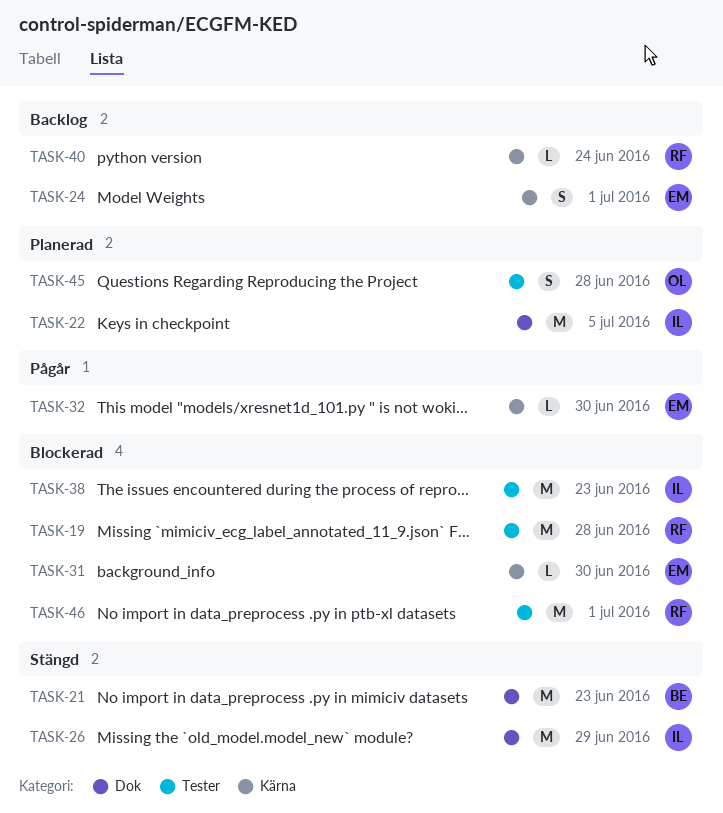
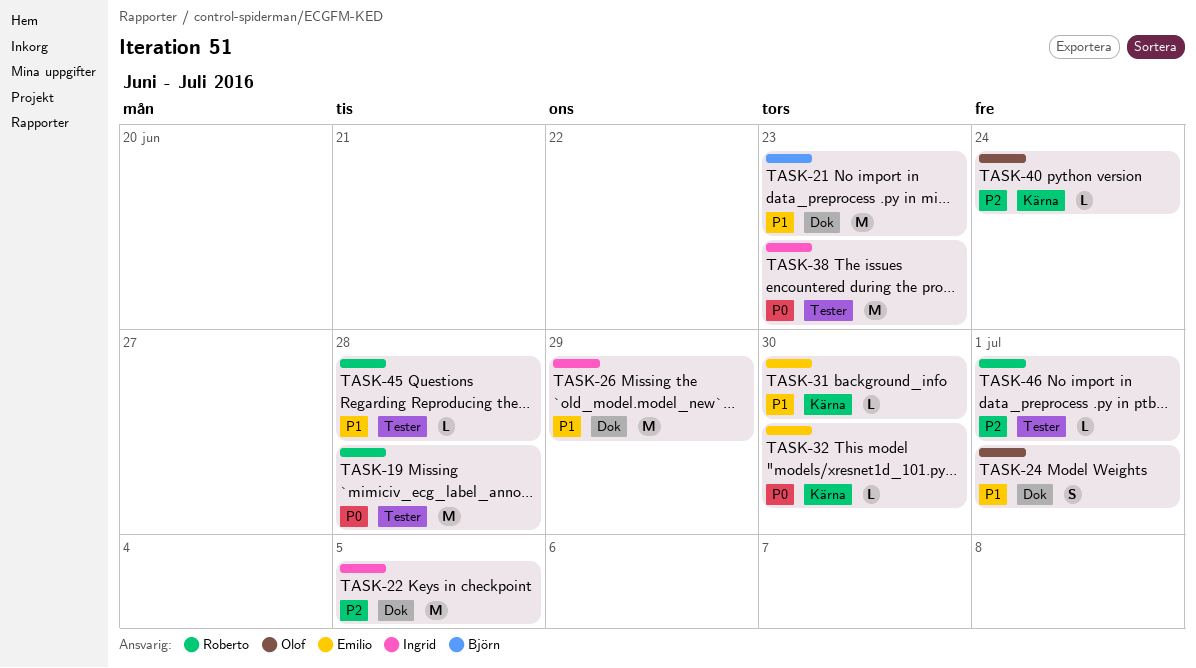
TASK-24, owner: Emilio -> Olof
TASK-24, label: Kärna -> Dok
TASK-40, owner: Roberto -> Olof
TASK-45, owner: Olof -> Roberto
TASK-45, estimate: S -> L
TASK-46, estimate: M -> L

